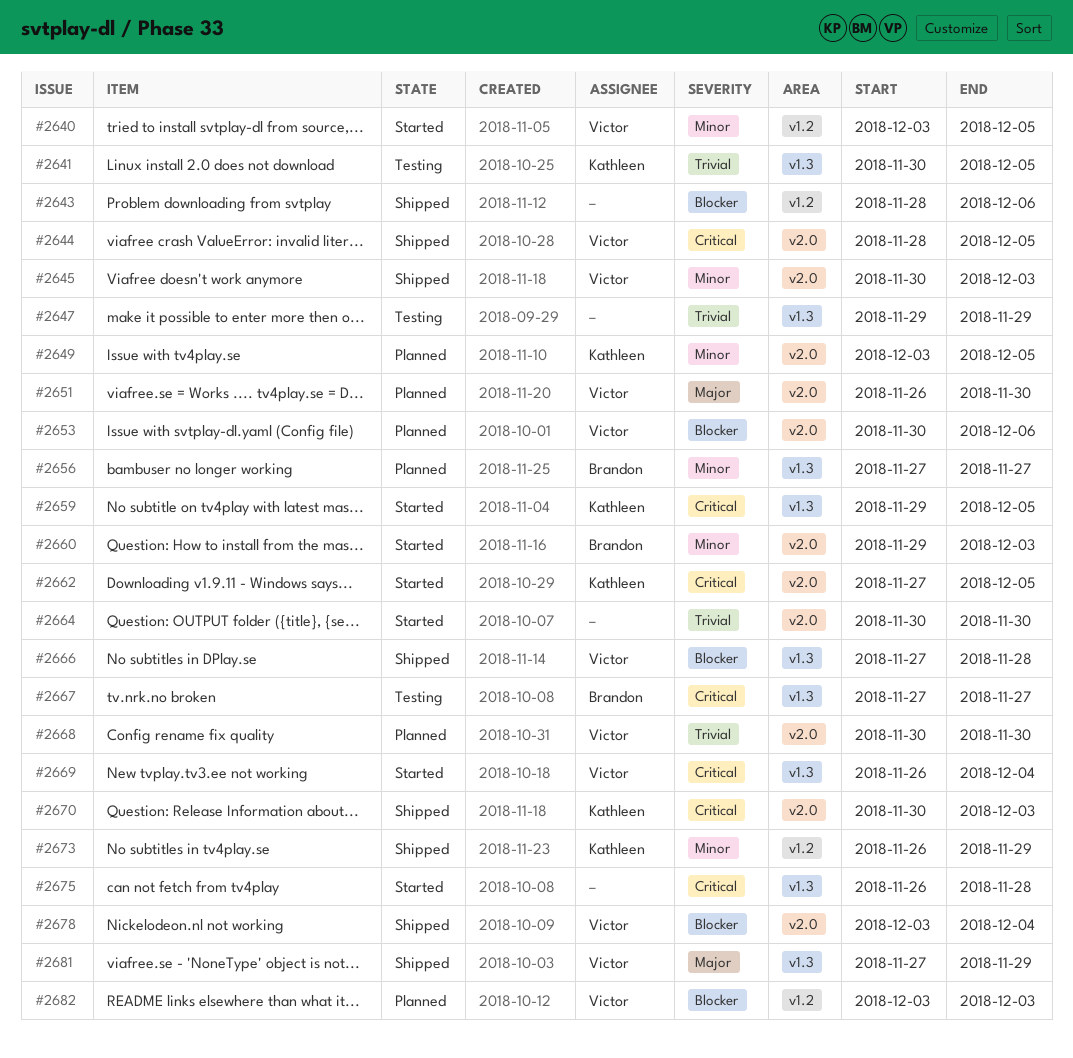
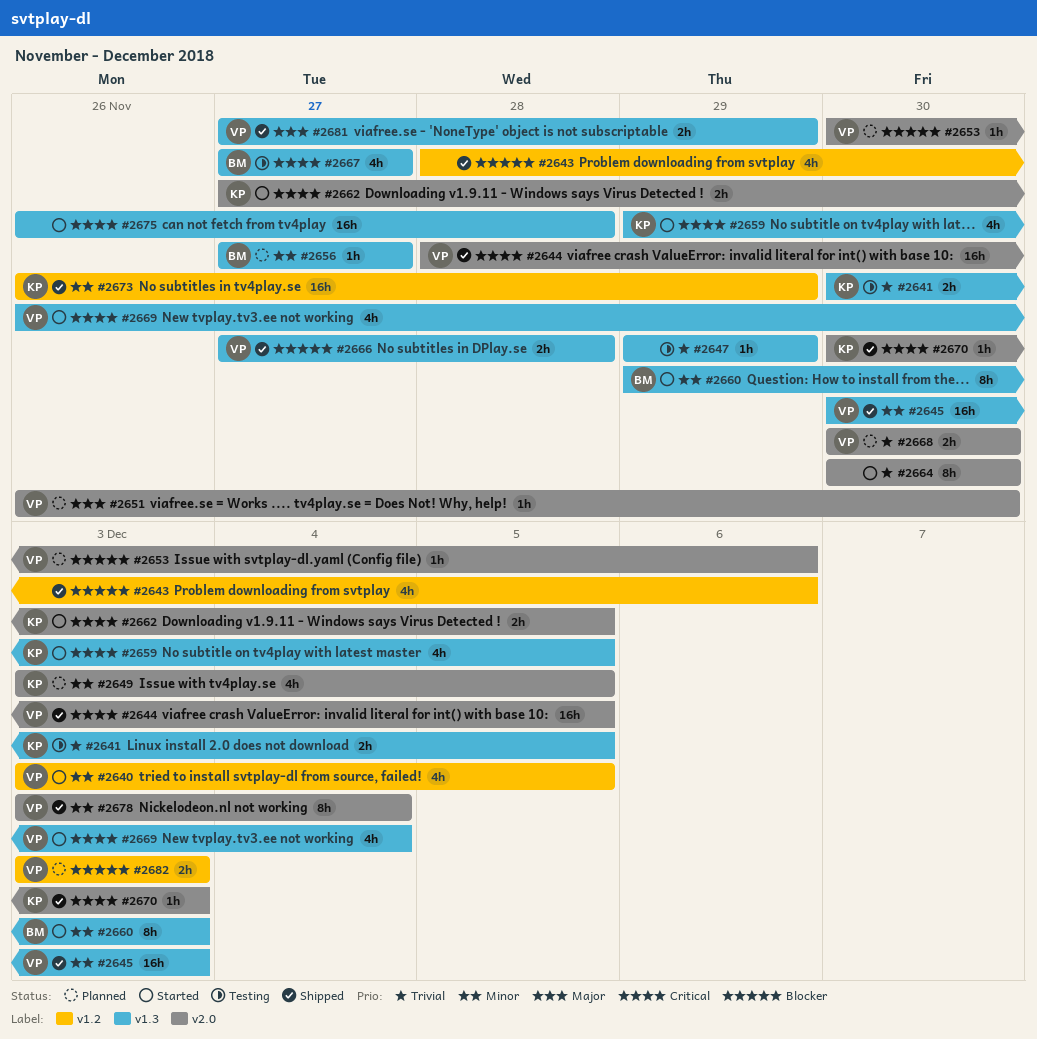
#2645, label: v2.0 -> v1.3
#2660, label: v2.0 -> v1.3
#2678, priority: Blocker -> Minor

